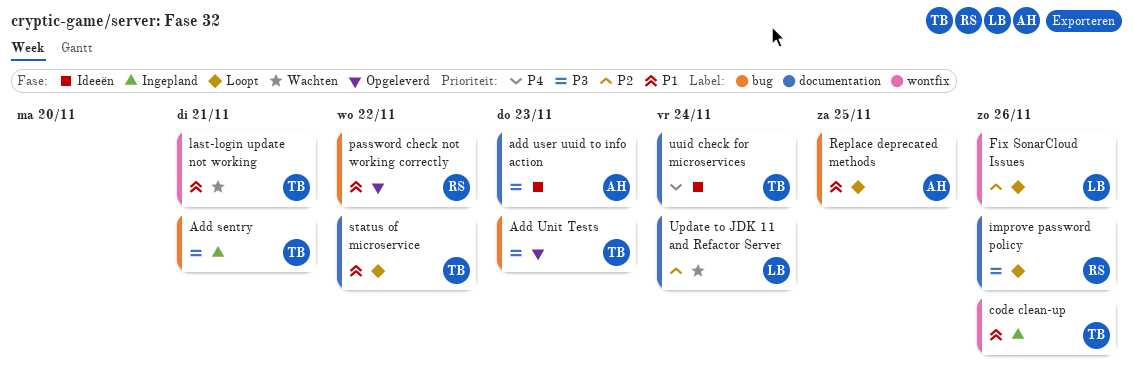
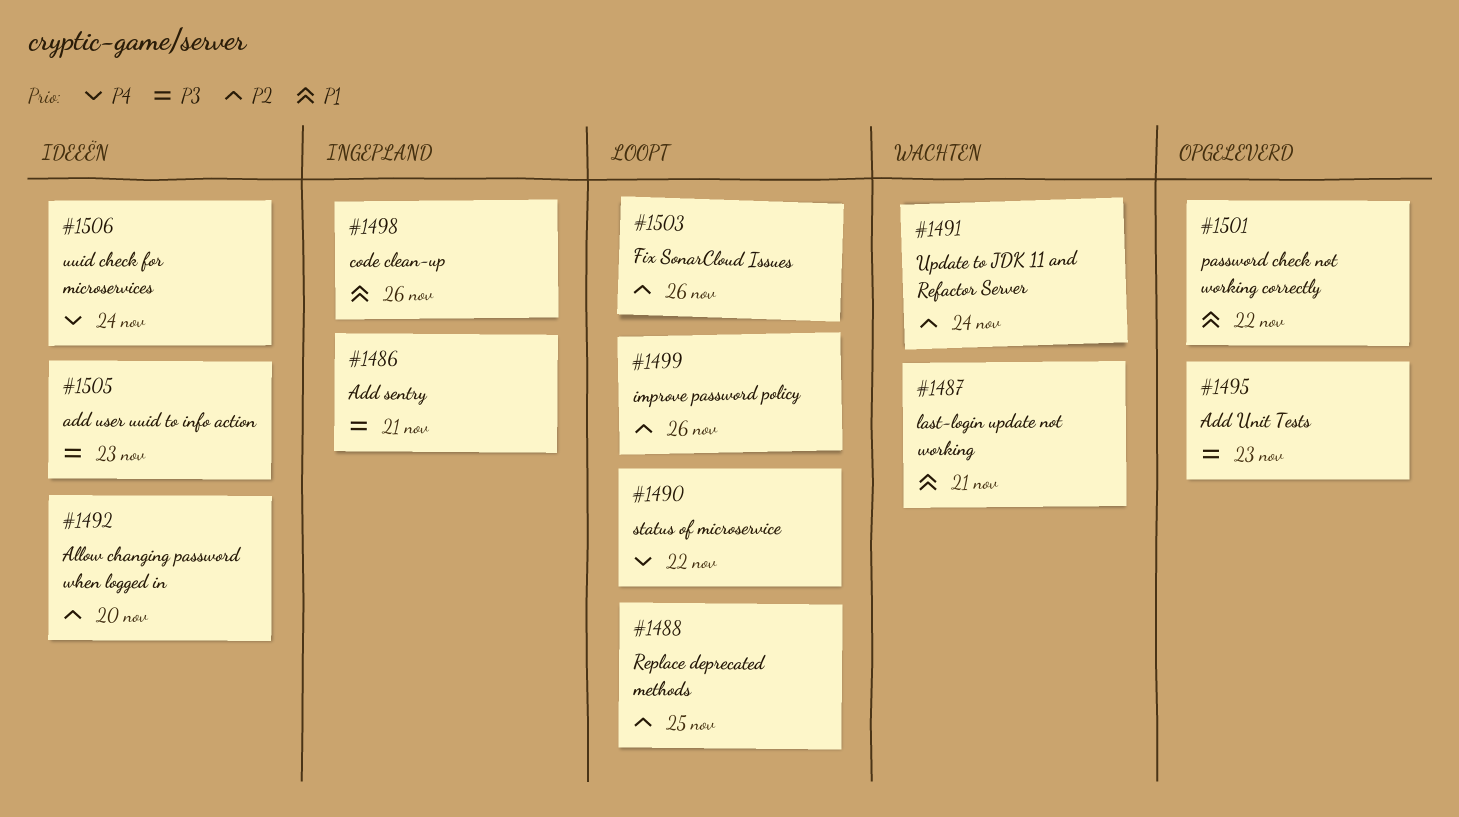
Allow changing password when logged in: none -> present
improve password policy, priority: P3 -> P2
Replace deprecated methods, priority: P1 -> P2
status of microservice, priority: P1 -> P4

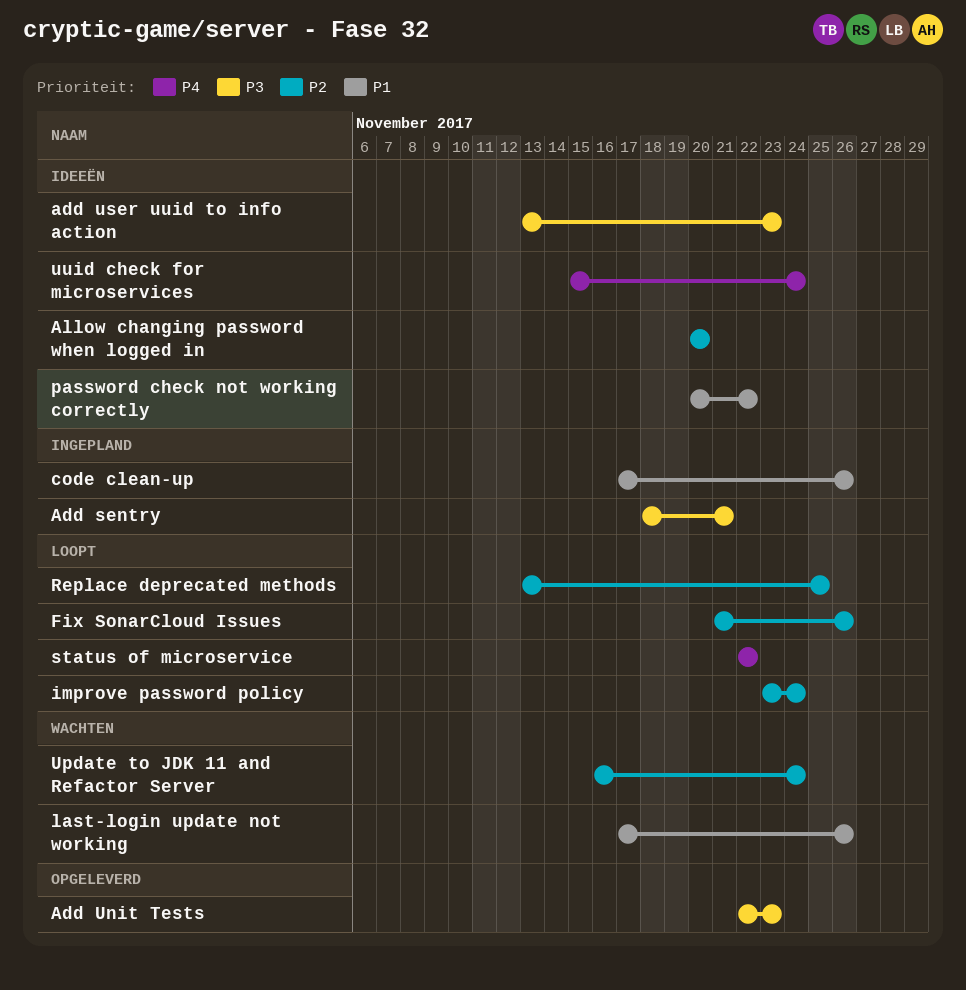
improve password policy, due: Nov 26 -> Nov 24
last-login update not working, due: Nov 21 -> Nov 26
password check not working correctly, status: Opgeleverd -> Ideeën

